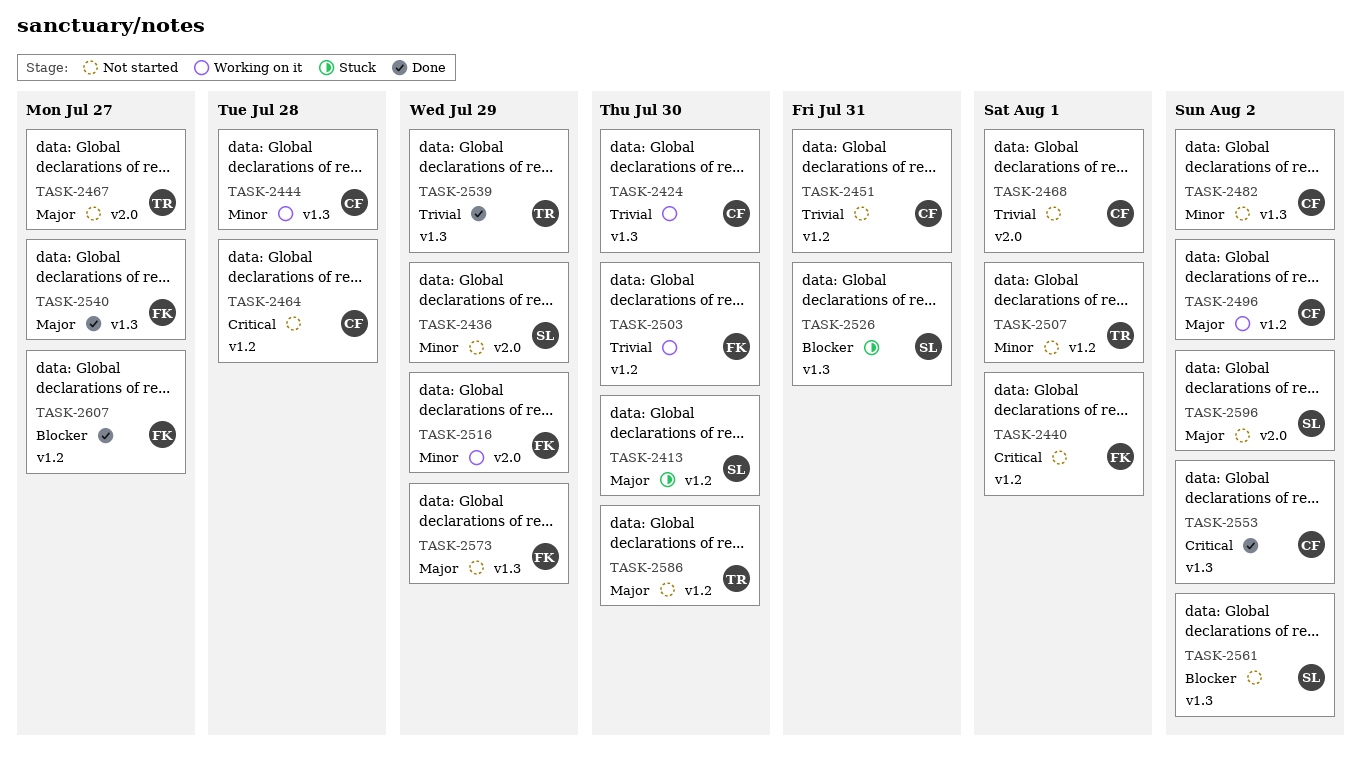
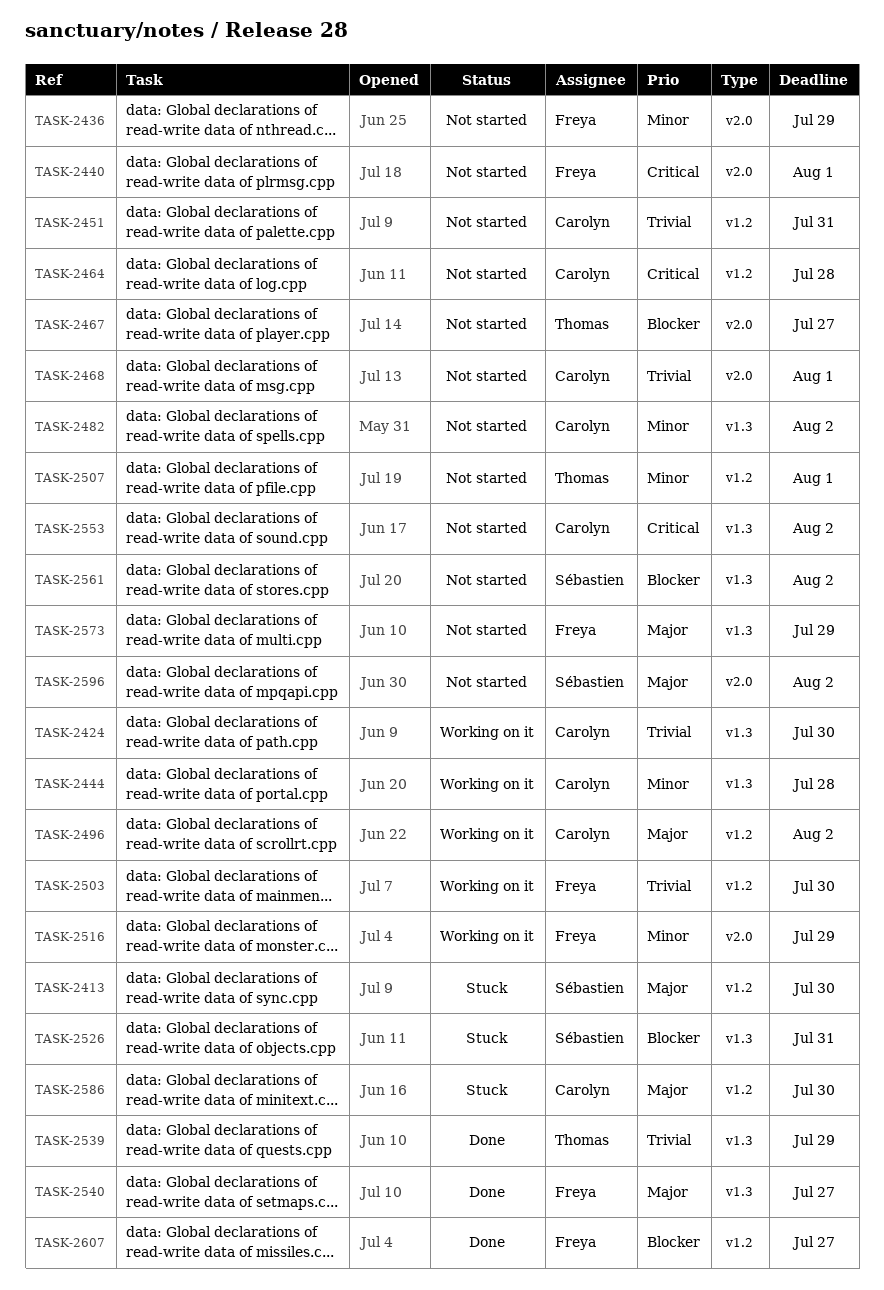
TASK-2436, owner: Sébastien -> Freya
TASK-2440, label: v1.2 -> v2.0
TASK-2467, priority: Major -> Blocker
TASK-2553, status: Done -> Not started
TASK-2586, status: Not started -> Stuck
TASK-2586, owner: Thomas -> Carolyn

